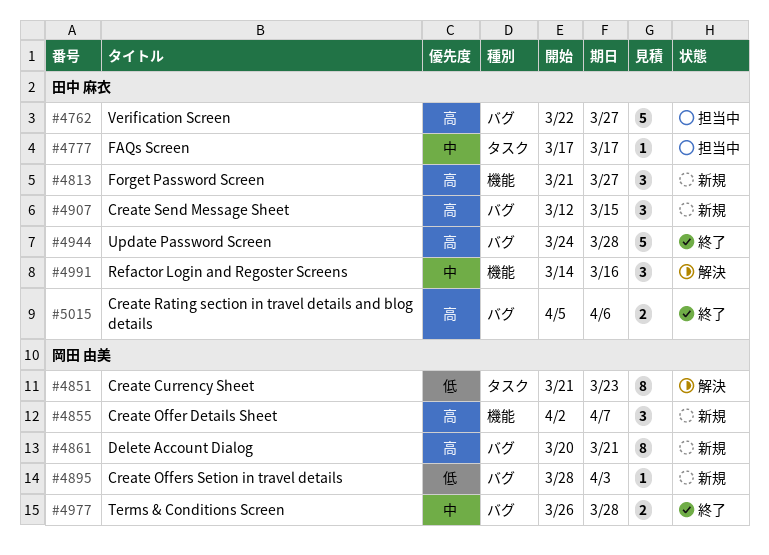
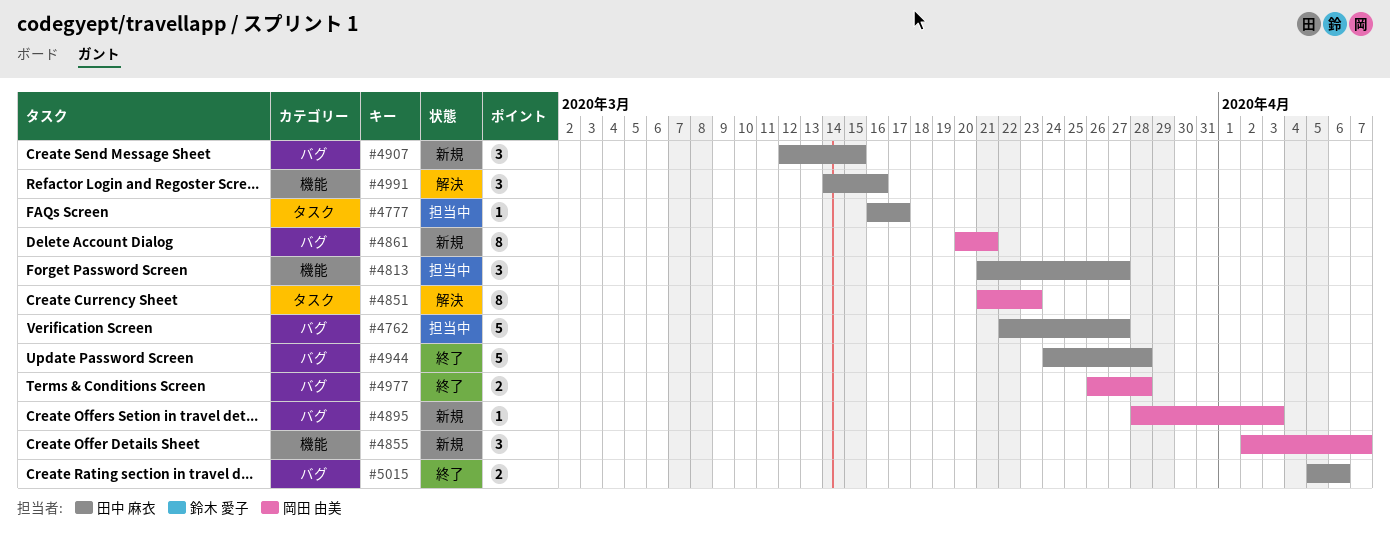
#4777, start: Mar 17 -> Mar 16
#4813, status: 新規 -> 担当中

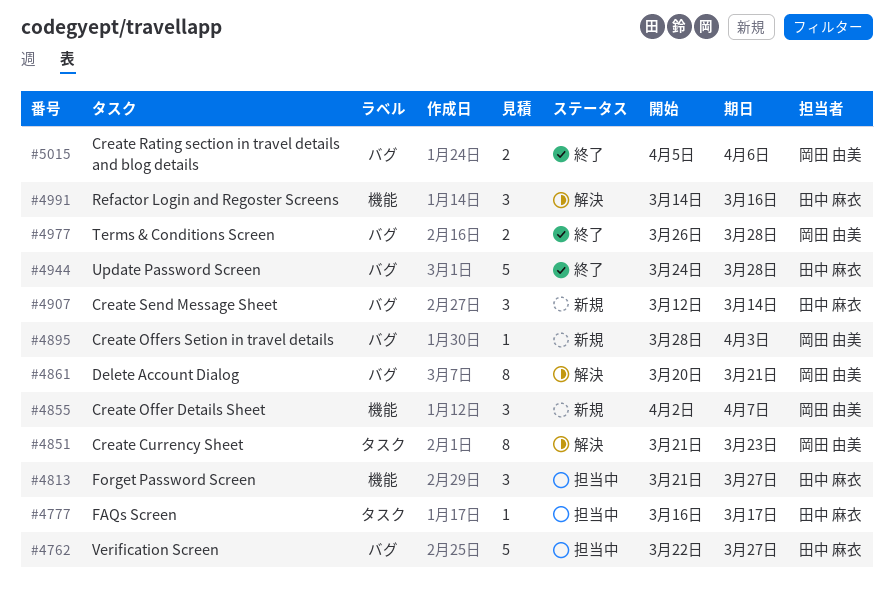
#4861, status: 新規 -> 解決
#4907, due: Mar 15 -> Mar 14
#5015, owner: 田中 麻衣 -> 岡田 由美

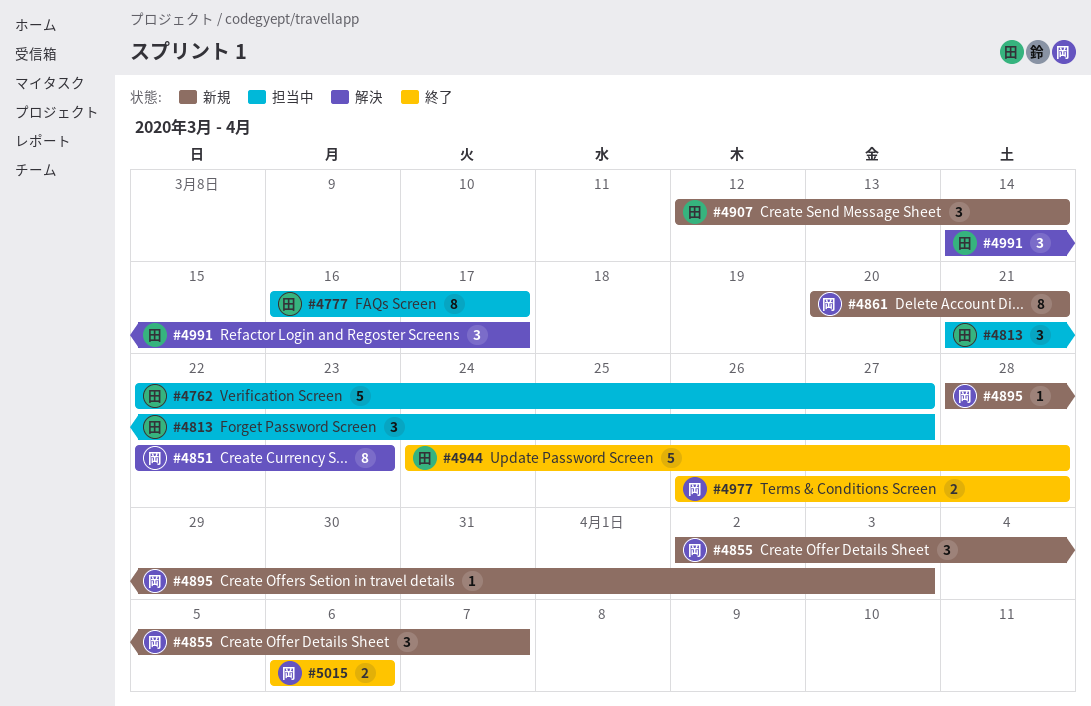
#4777, estimate: 1 -> 8
#4851, start: Mar 21 -> Mar 22
#4861, status: 解決 -> 新規
#4991, due: Mar 16 -> Mar 17
#5015, start: Apr 5 -> Apr 6

